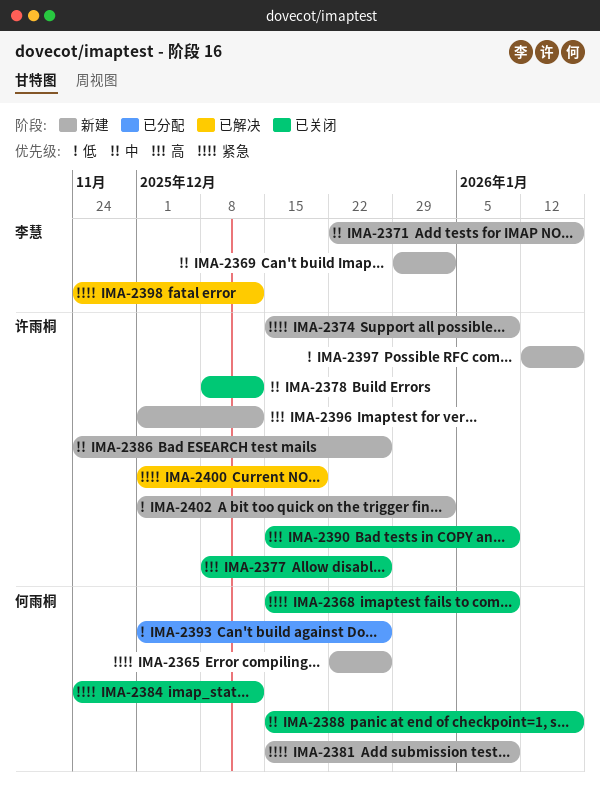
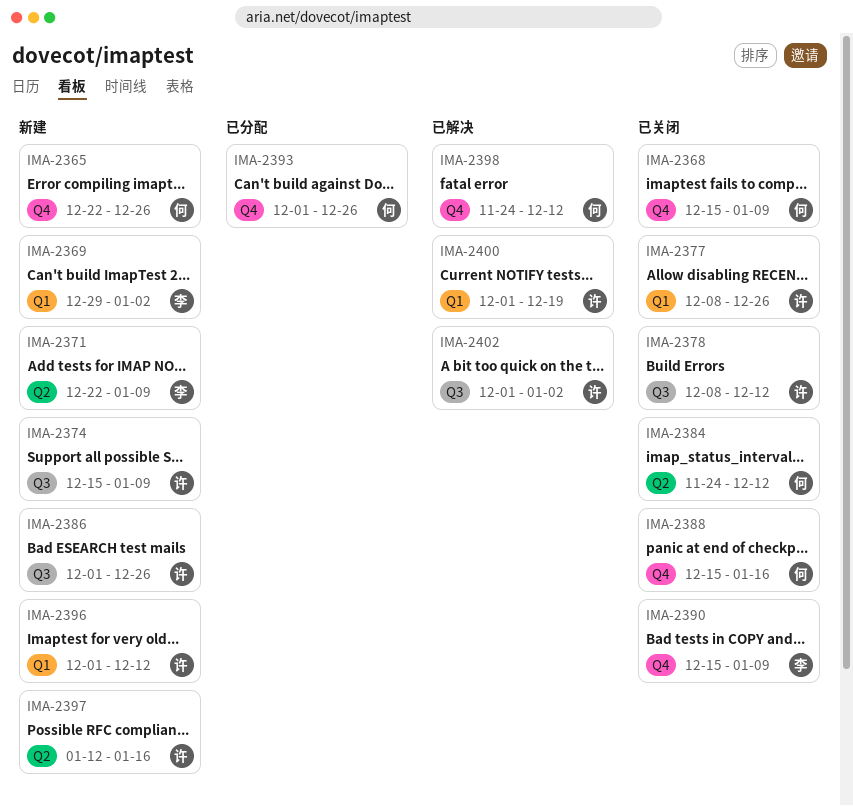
IMA-2371, due: Jan 16 -> Jan 9
IMA-2381: present -> none
IMA-2386, start: Nov 24 -> Dec 1
IMA-2390, owner: 许雨桐 -> 李慧
IMA-2398, owner: 李慧 -> 何雨桐
IMA-2402, status: 新建 -> 已解决

